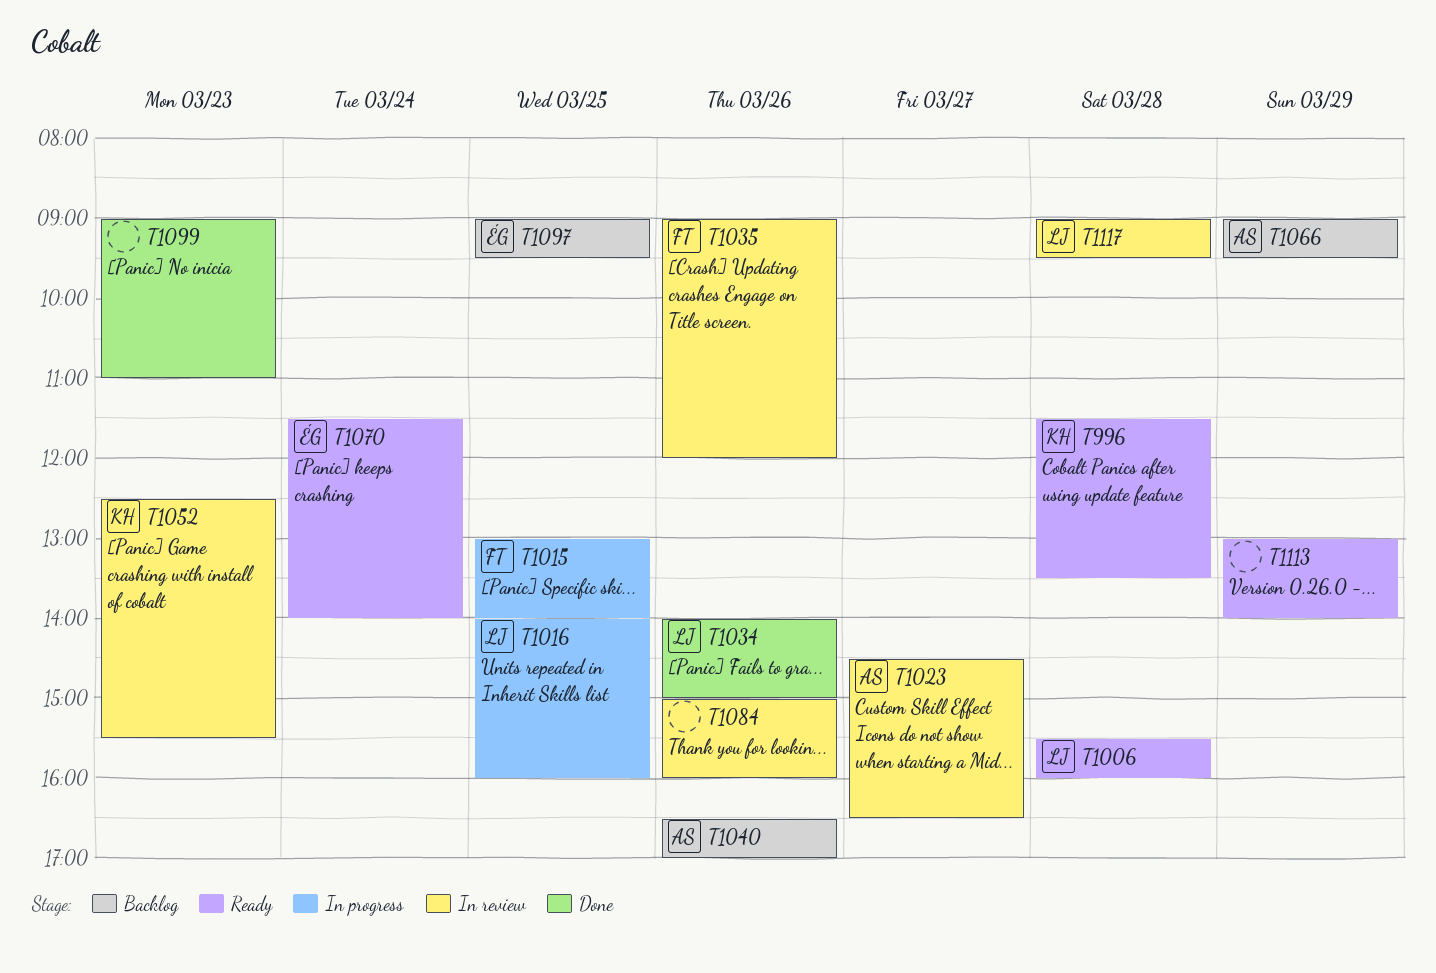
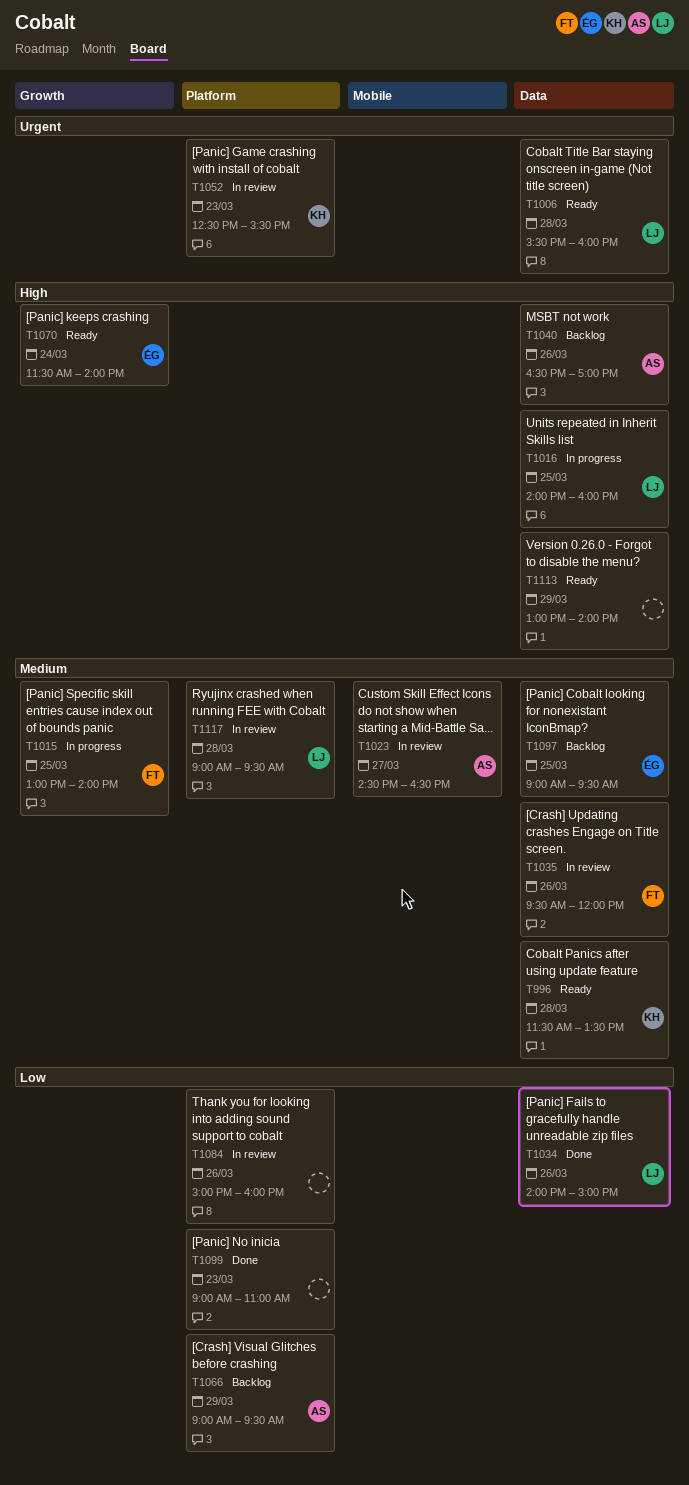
T1035, begins: 09:00 -> 09:30

